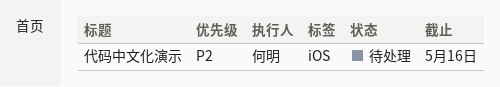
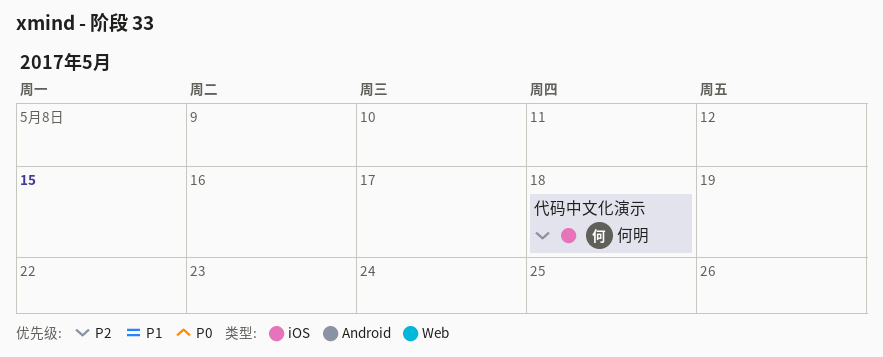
代码中文化演示, due: May 16 -> May 18

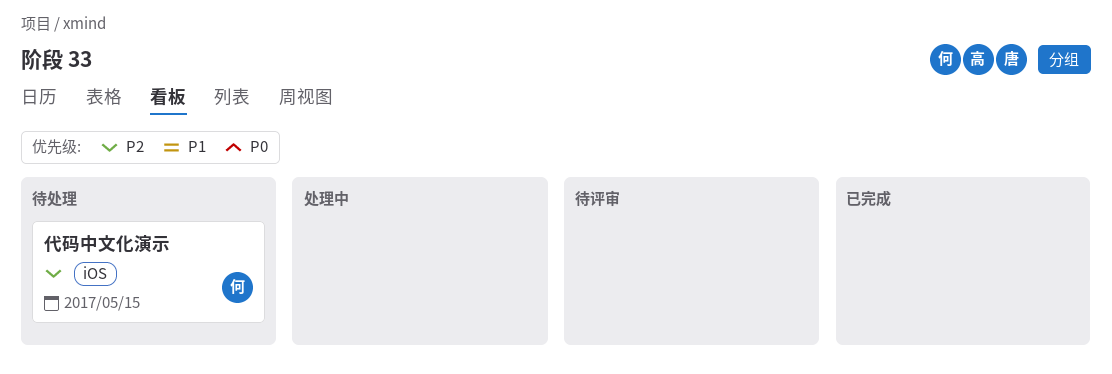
代码中文化演示, due: May 18 -> May 15

